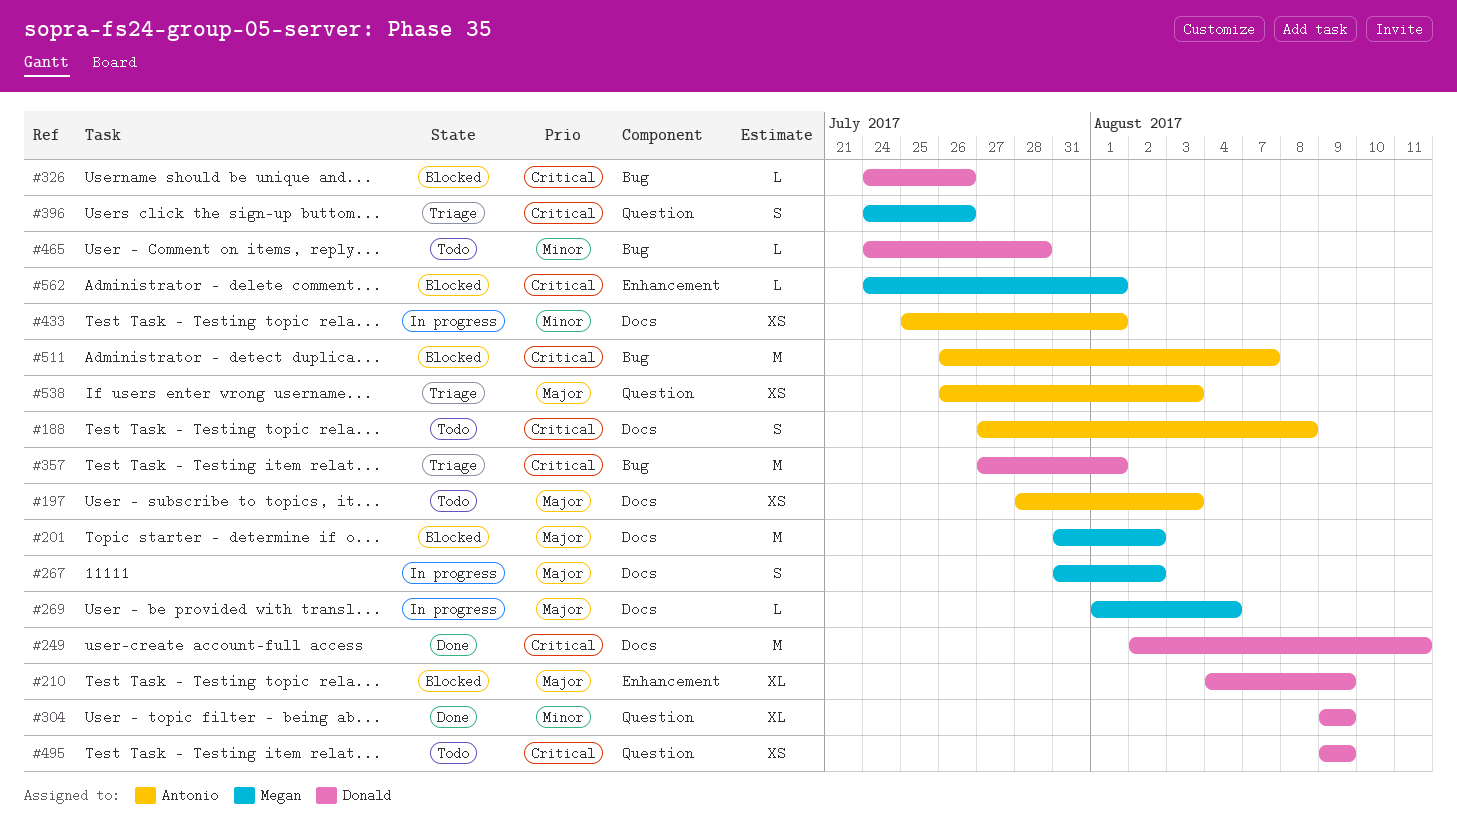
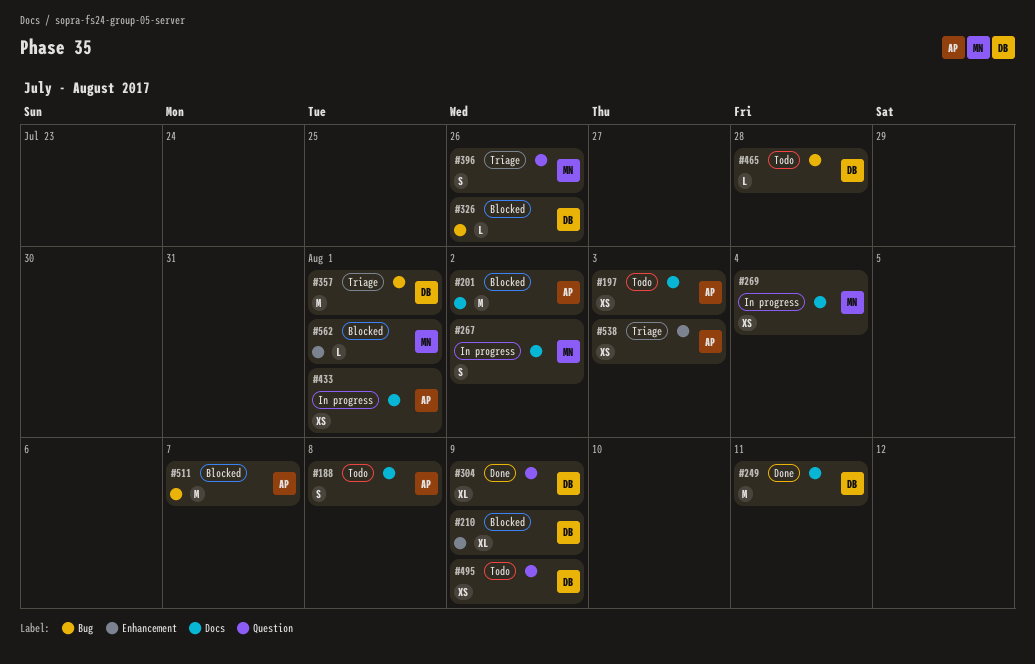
#201, owner: Megan -> Antonio
#269, estimate: L -> XS
#538, label: Question -> Enhancement

